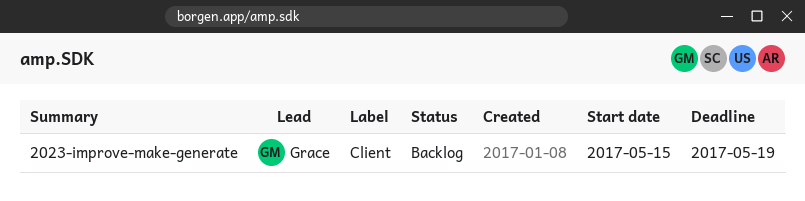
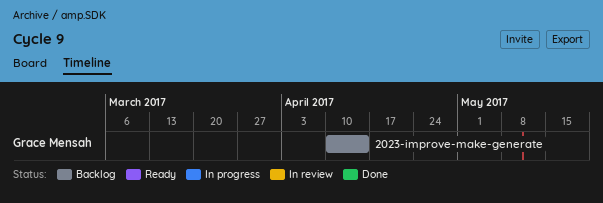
2023-improve-make-generate, start: May 15 -> Apr 10
2023-improve-make-generate, due: May 19 -> Apr 14

